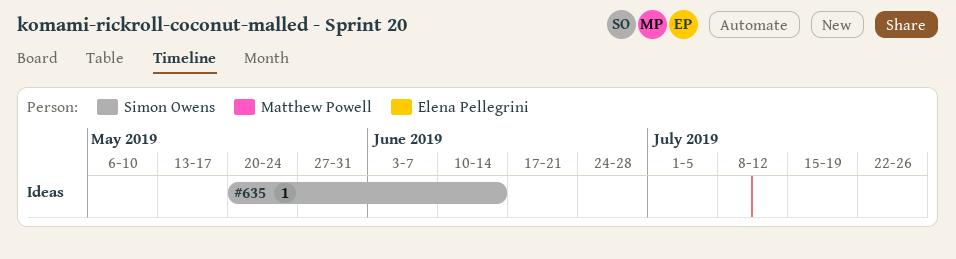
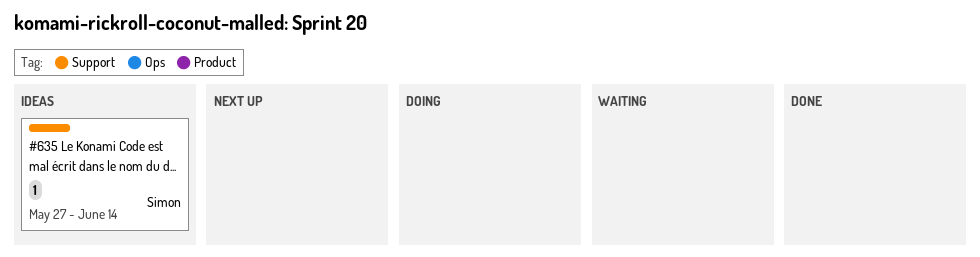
#635, start: May 20 -> May 27

